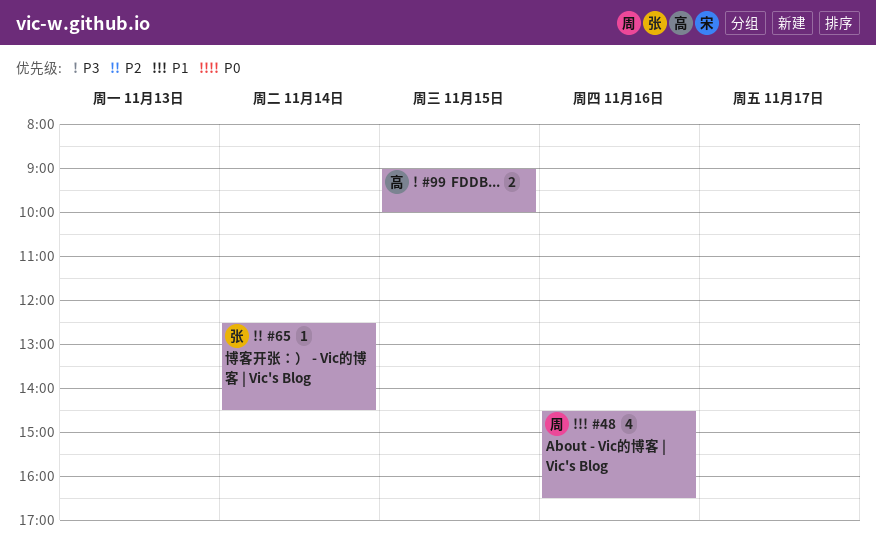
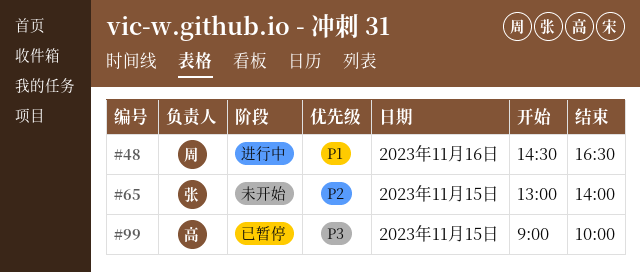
#65, day: Nov 14 -> Nov 15
#65, begins: 12:30 -> 13:00
#65, ends: 14:30 -> 14:00

